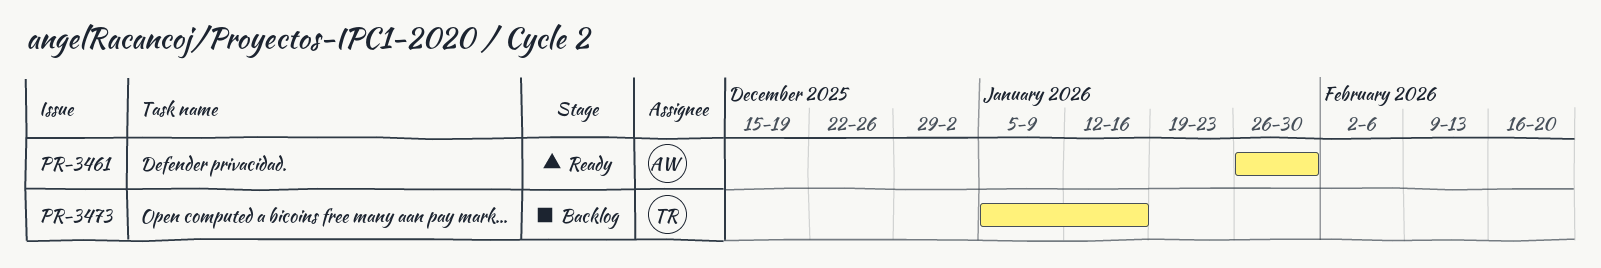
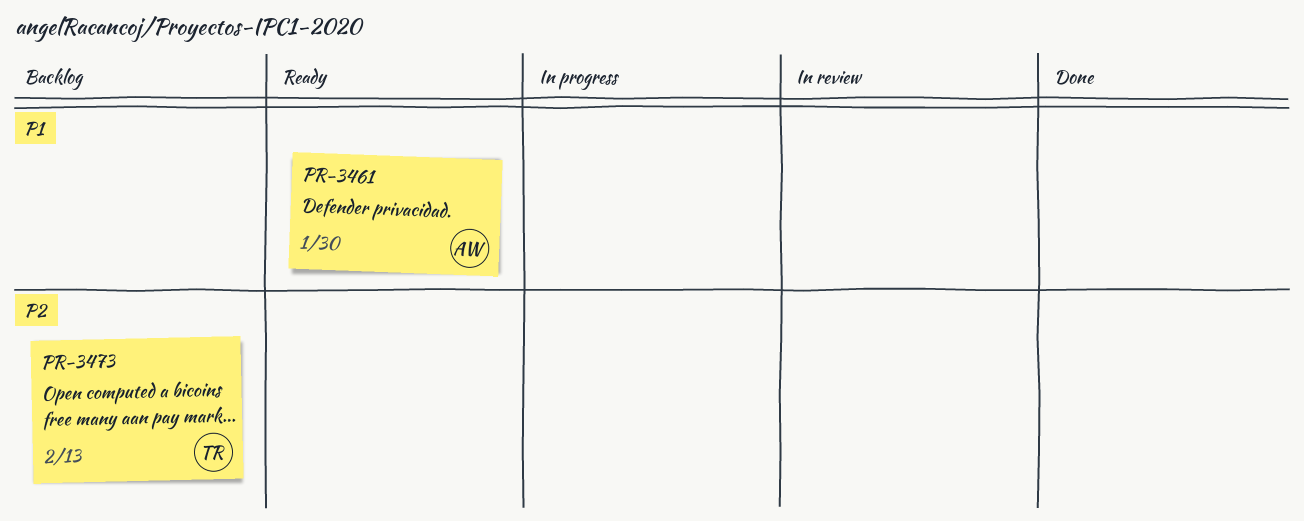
PR-3473, due: Jan 16 -> Feb 13

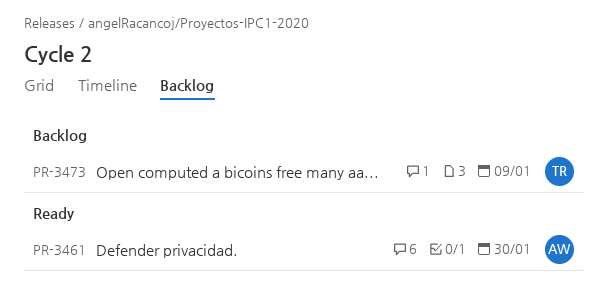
PR-3473, due: Feb 13 -> Jan 9

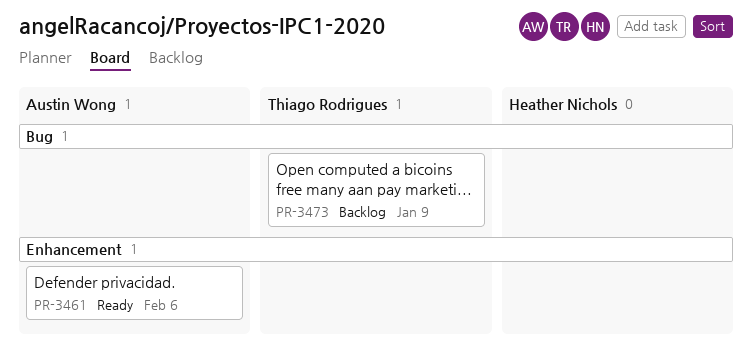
PR-3461, due: Jan 30 -> Feb 6

